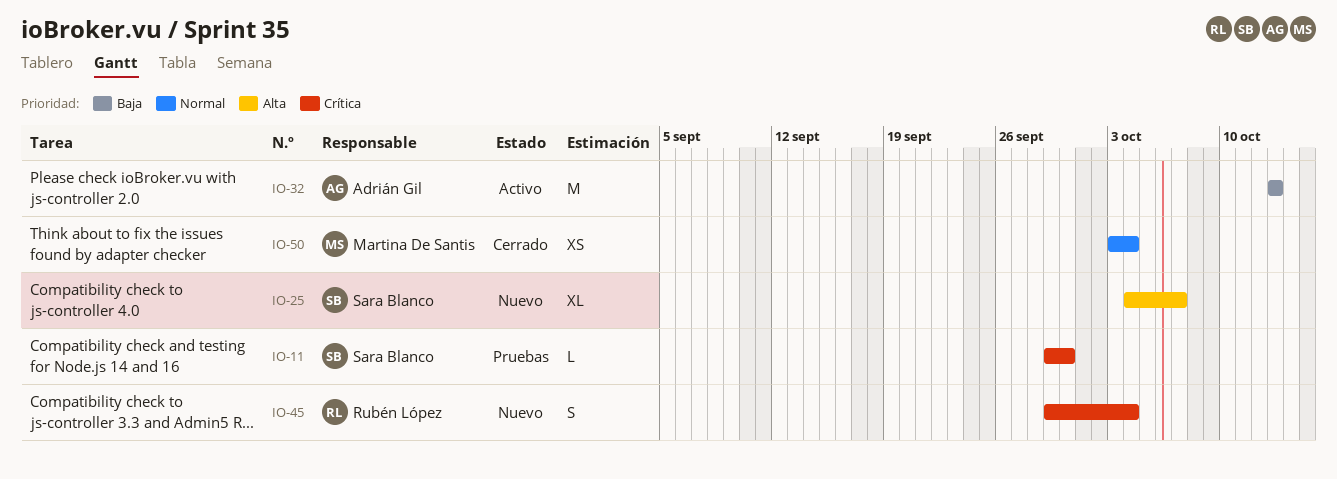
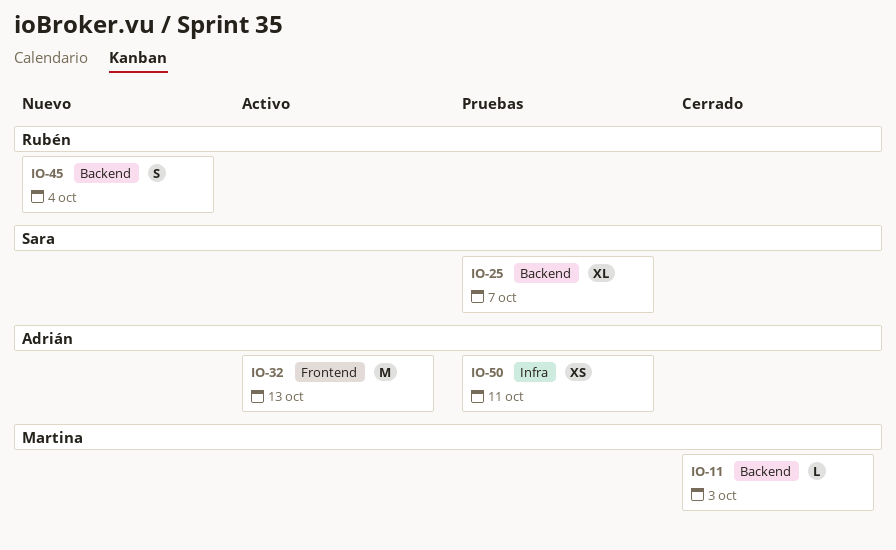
IO-11, status: Pruebas -> Cerrado
IO-11, owner: Sara Blanco -> Martina De Santis
IO-11, due: Sep 30 -> Oct 3
IO-25, status: Nuevo -> Pruebas
IO-50, status: Cerrado -> Pruebas
IO-50, owner: Martina De Santis -> Adrián Gil
IO-50, due: Oct 4 -> Oct 11

